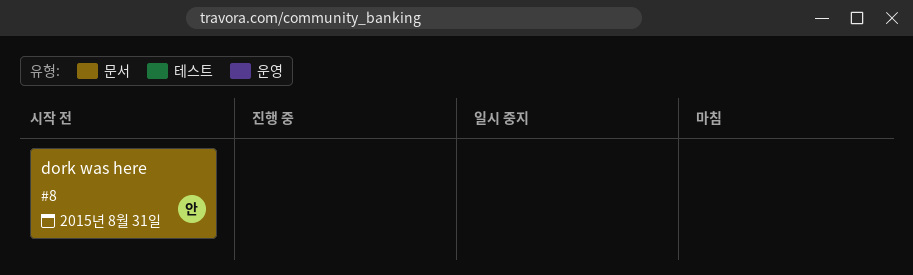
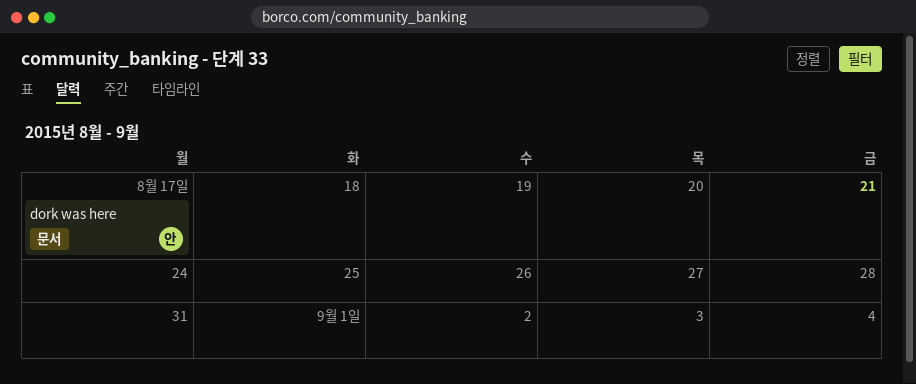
dork was here, due: Aug 31 -> Aug 17

